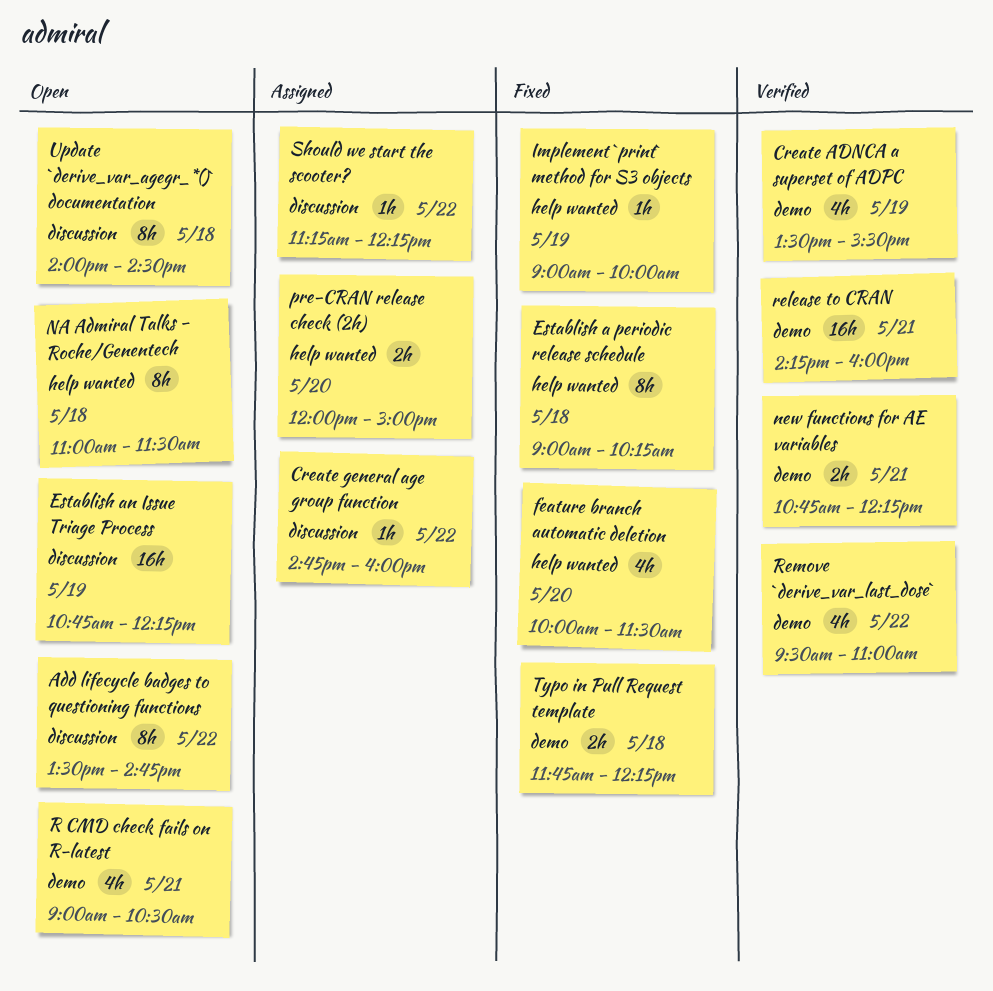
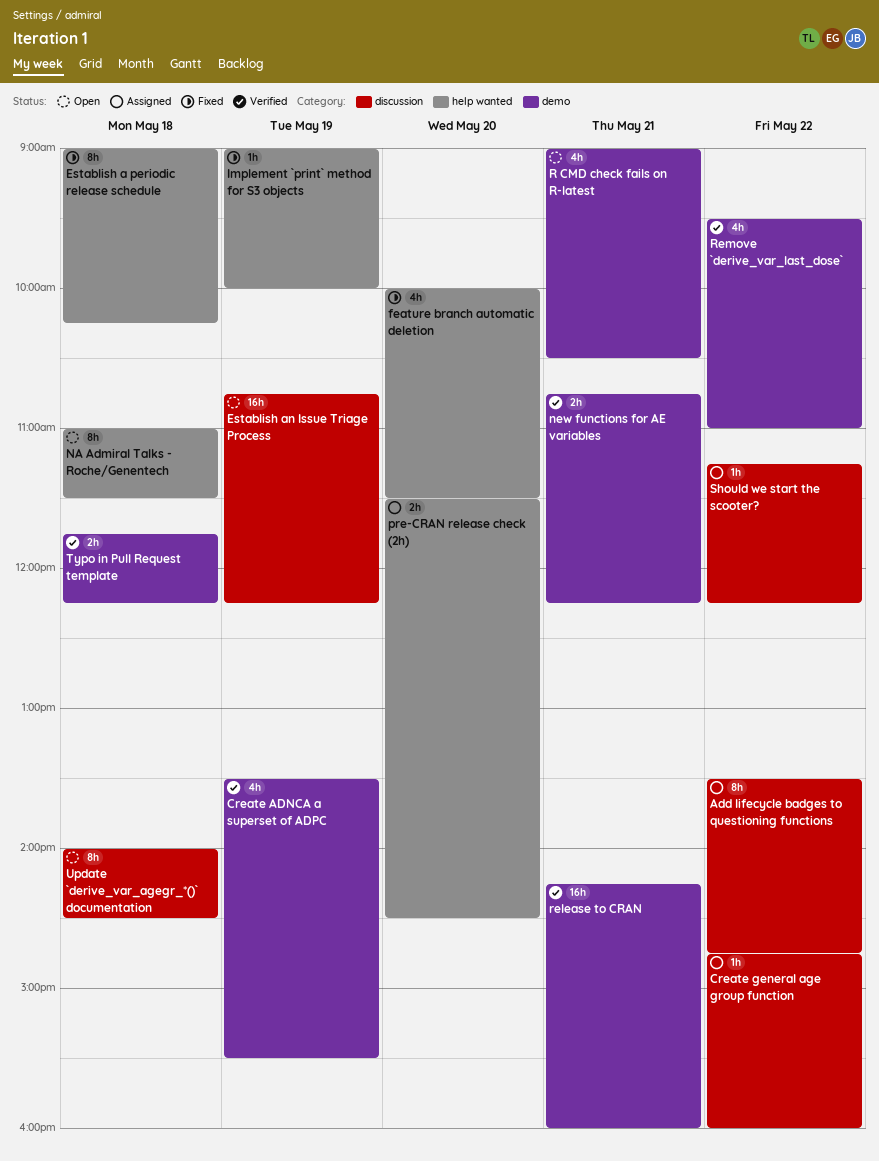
Add lifecycle badges to questioning functions, status: Open -> Assigned
pre-CRAN release check (2h), begins: 12:00 -> 11:30
pre-CRAN release check (2h), ends: 15:00 -> 14:30
Typo in Pull Request template, status: Fixed -> Verified

